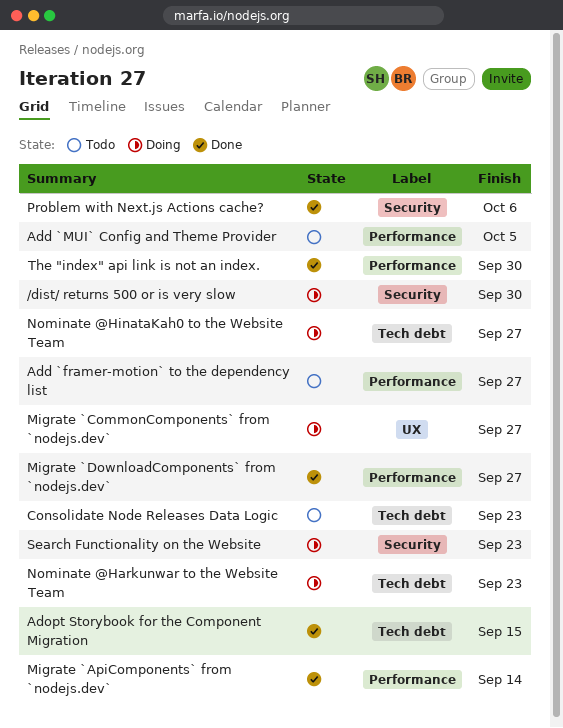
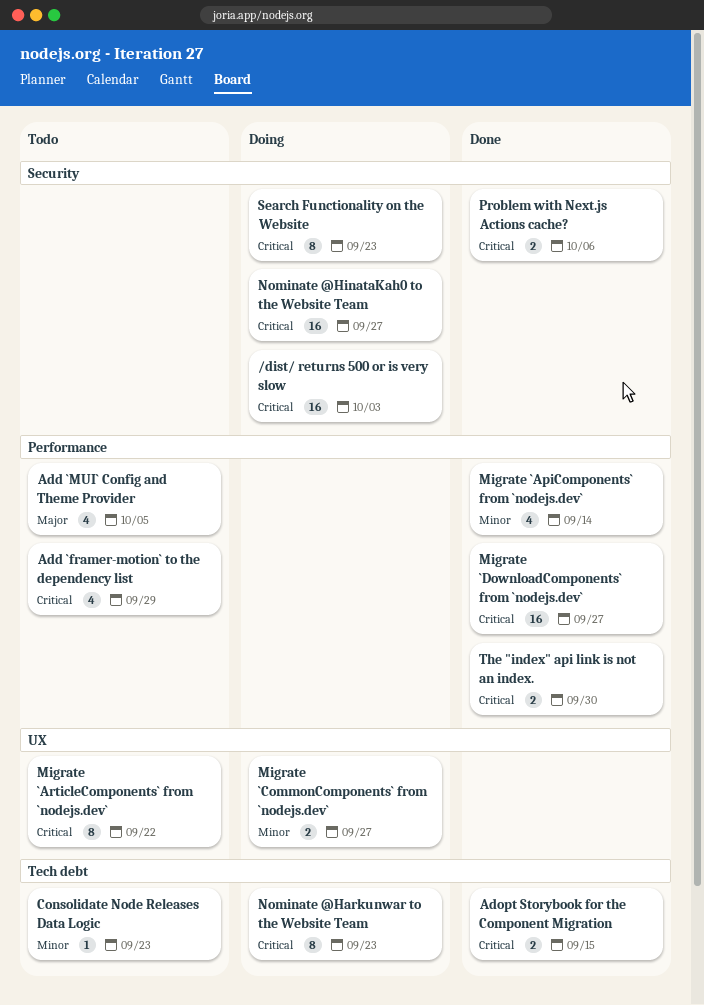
/dist/ returns 500 or is very slow, due: Sep 30 -> Oct 3
Add `framer-motion` to the dependency list, due: Sep 27 -> Sep 29
Migrate `ArticleComponents` from `nodejs.dev`: none -> present
Nominate @HinataKah0 to the Website Team, label: Tech debt -> Security

